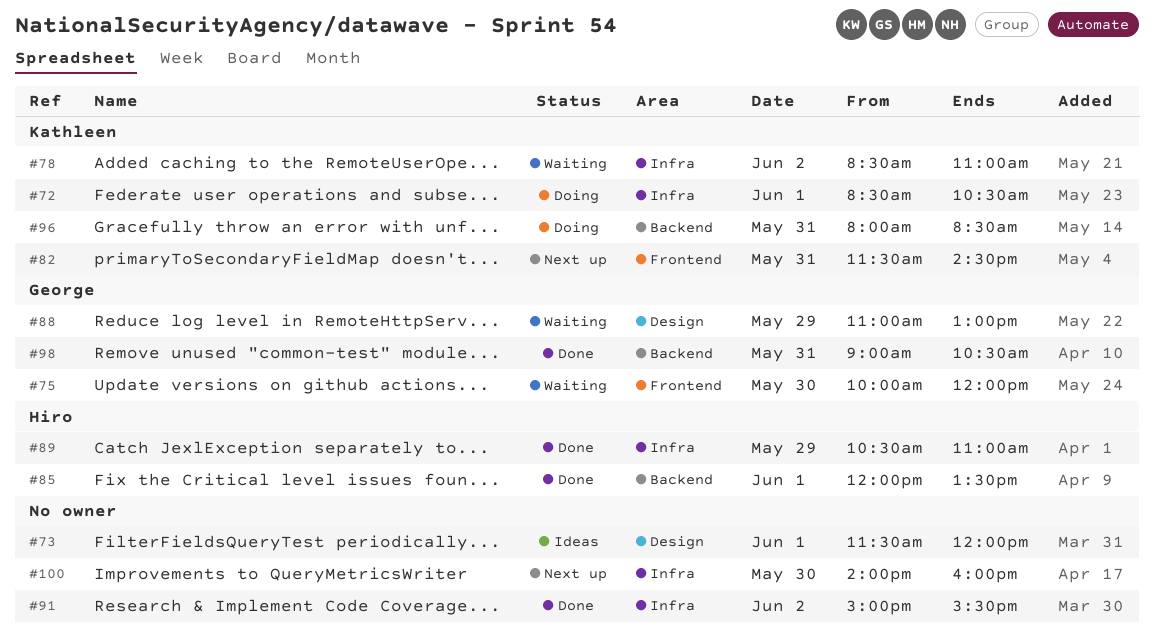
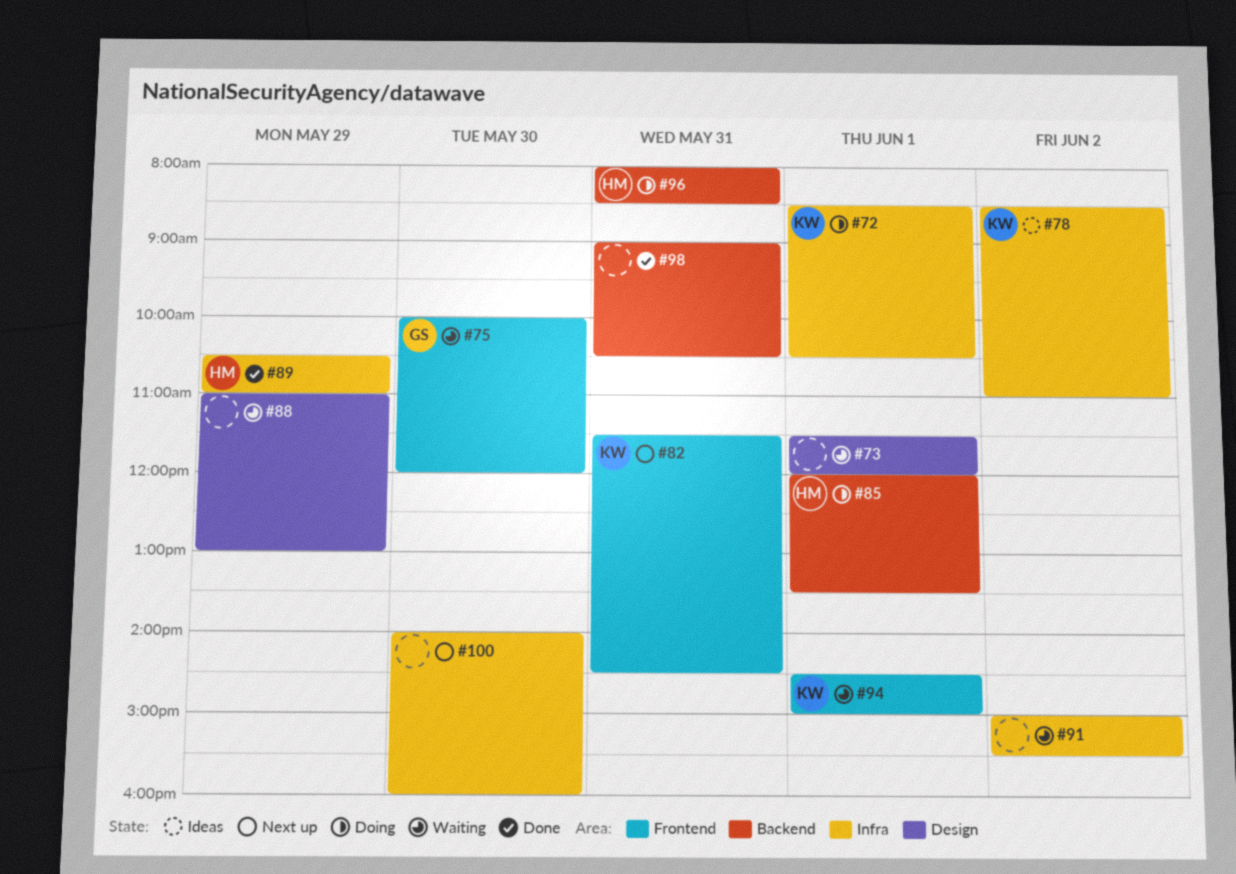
#73, status: Ideas -> Waiting
#78, status: Waiting -> Ideas
#85, status: Done -> Doing
#88, owner: George -> none
#91, status: Done -> Waiting
#94: none -> present
#96, owner: Kathleen -> Hiro
#98, owner: George -> none

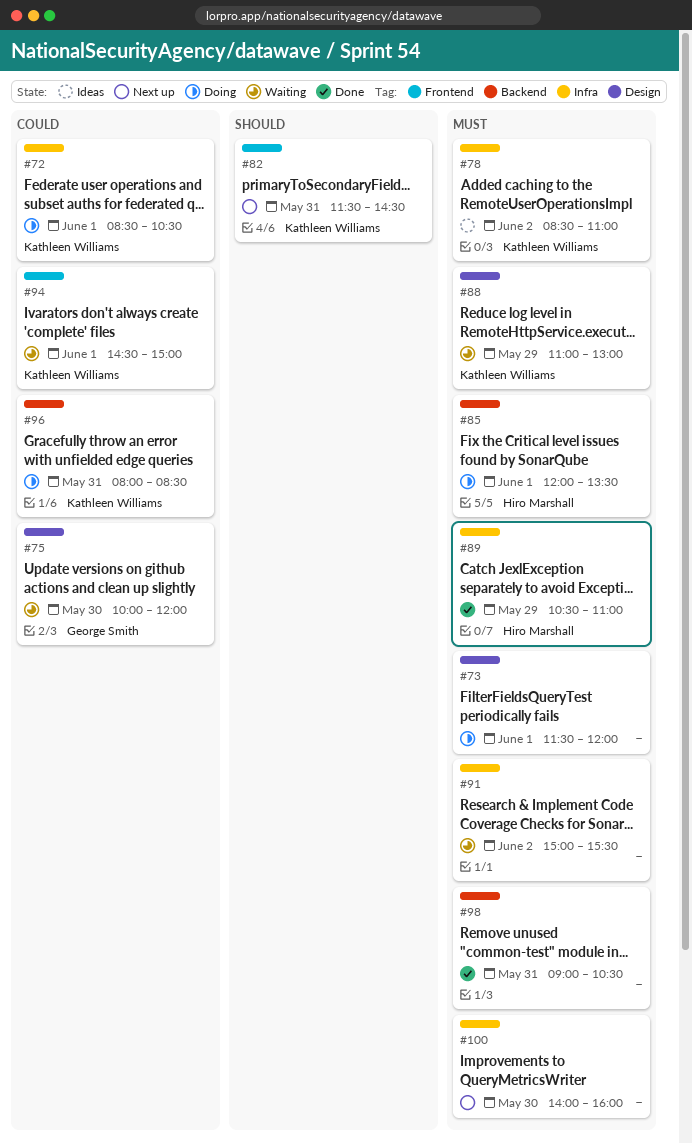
#73, status: Waiting -> Doing
#75, label: Frontend -> Design
#88, owner: none -> Kathleen Williams
#96, owner: Hiro Marshall -> Kathleen Williams

